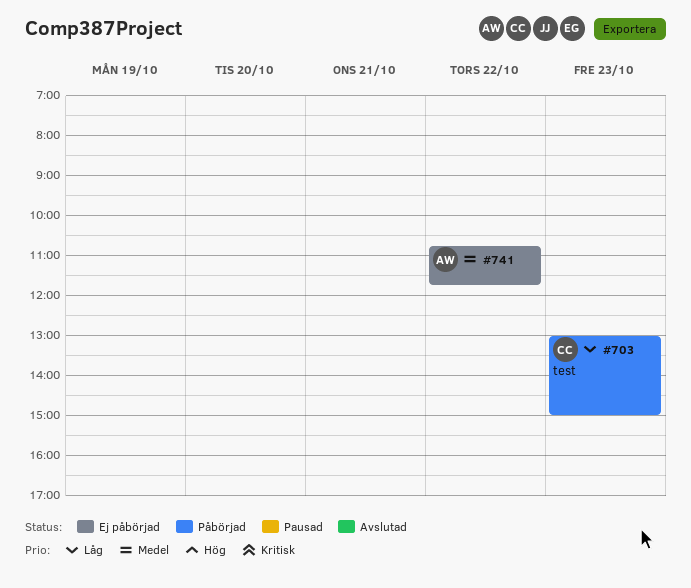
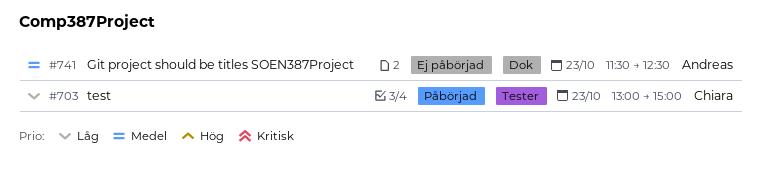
#741, day: Oct 22 -> Oct 23
#741, begins: 10:45 -> 11:30
#741, ends: 11:45 -> 12:30

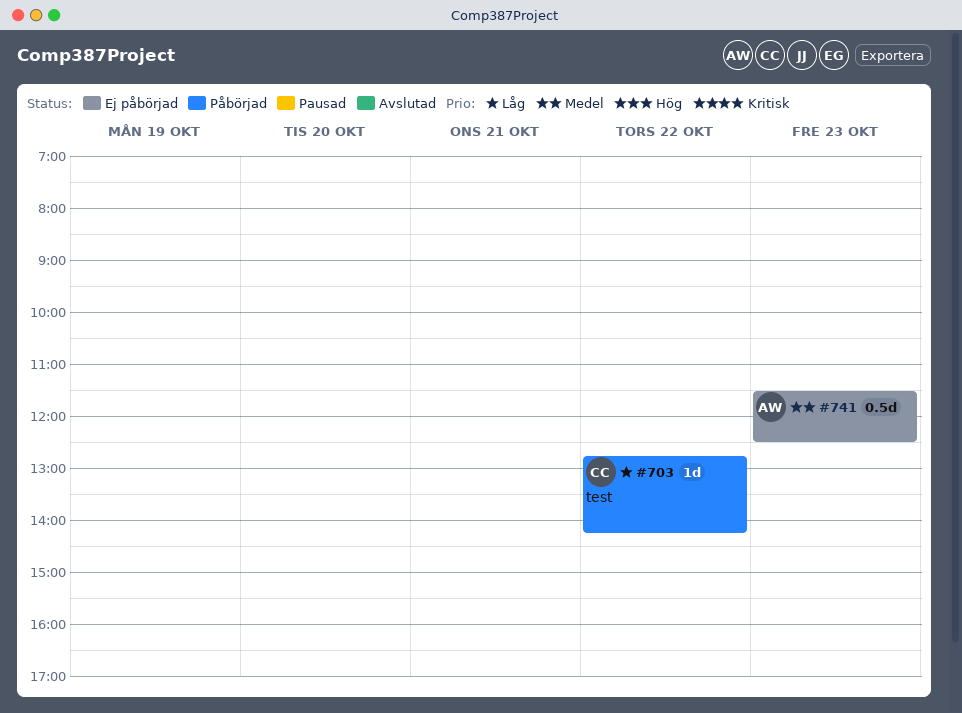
#703, day: Oct 23 -> Oct 22
#703, begins: 13:00 -> 12:45
#703, ends: 15:00 -> 14:15

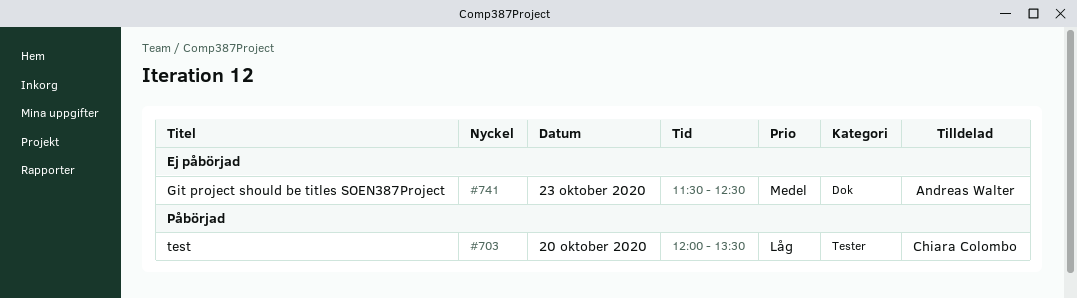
#703, day: Oct 22 -> Oct 20
#703, begins: 12:45 -> 12:00
#703, ends: 14:15 -> 13:30

